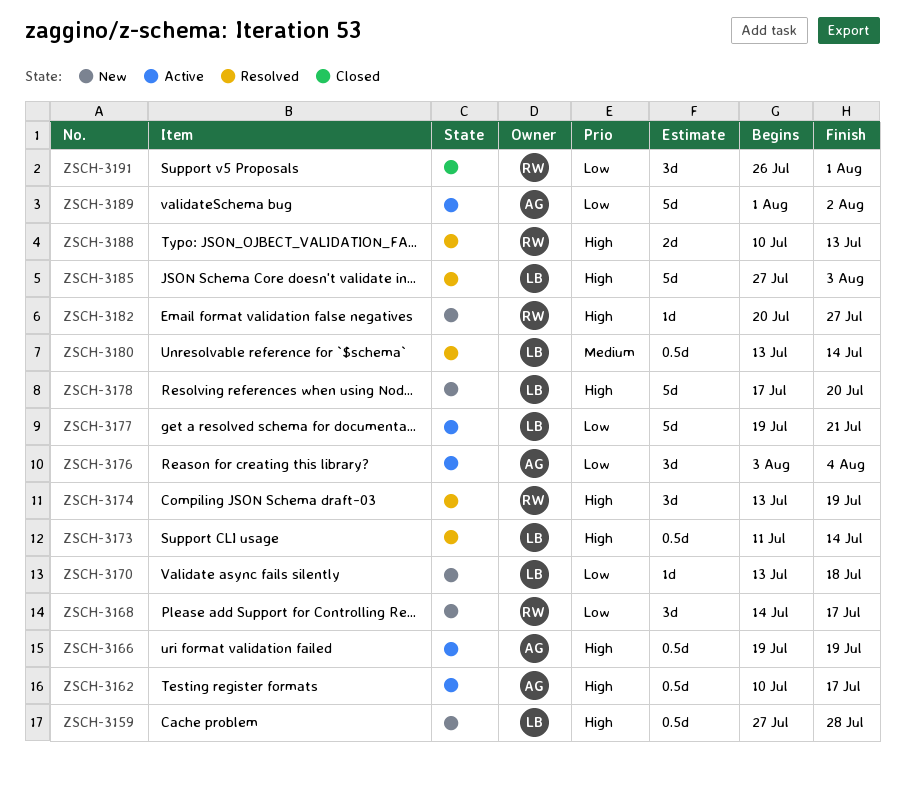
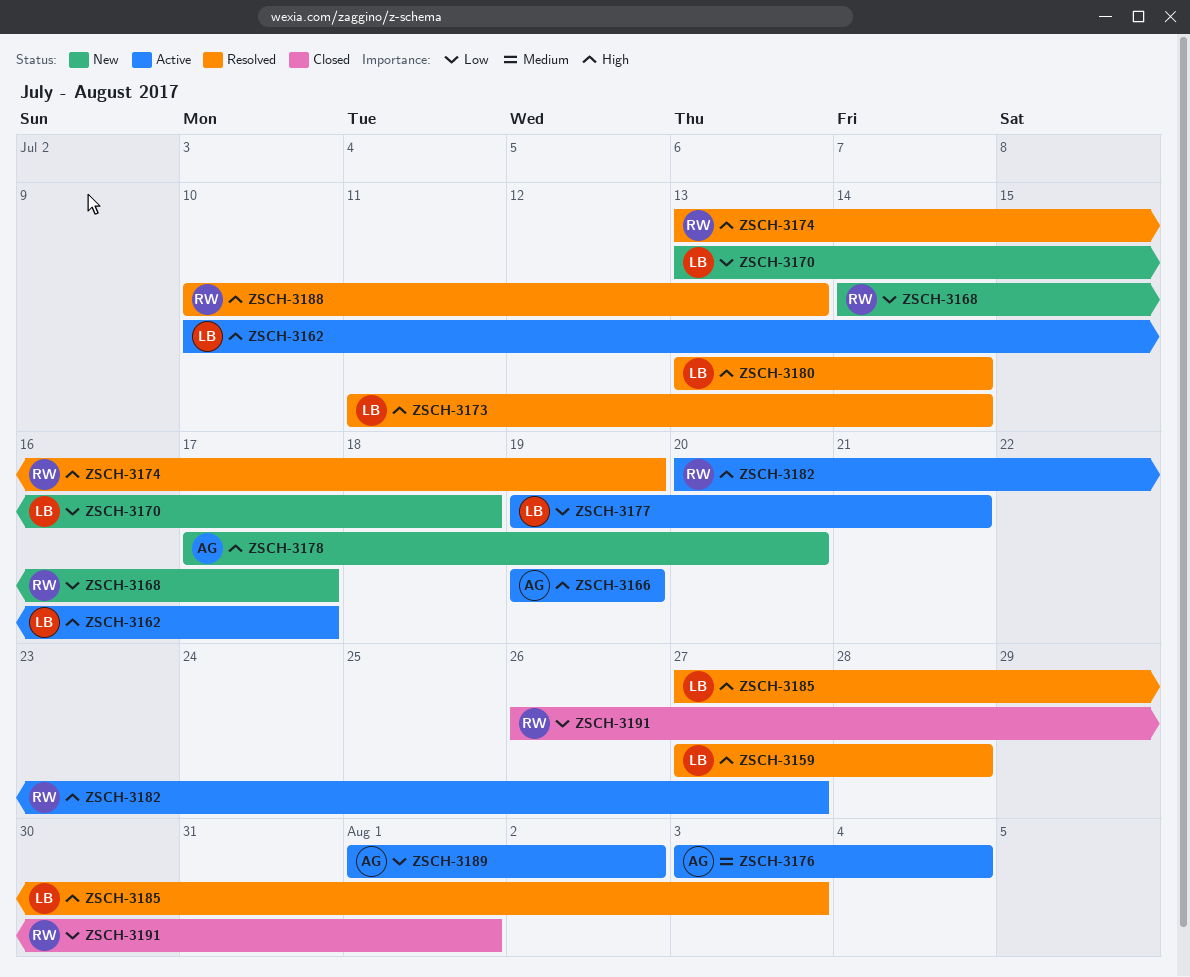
ZSCH-3159, status: New -> Resolved
ZSCH-3162, owner: AG -> LB
ZSCH-3176, priority: Low -> Medium
ZSCH-3178, owner: LB -> AG
ZSCH-3180, priority: Medium -> High
ZSCH-3182, status: New -> Active

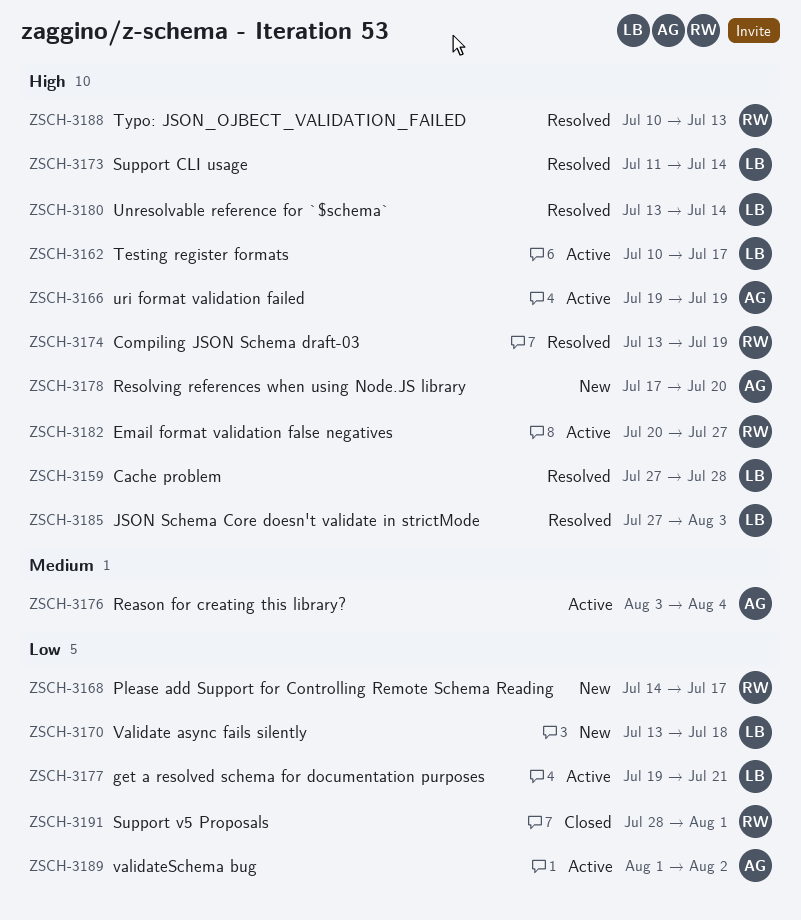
ZSCH-3191, start: Jul 26 -> Jul 28

